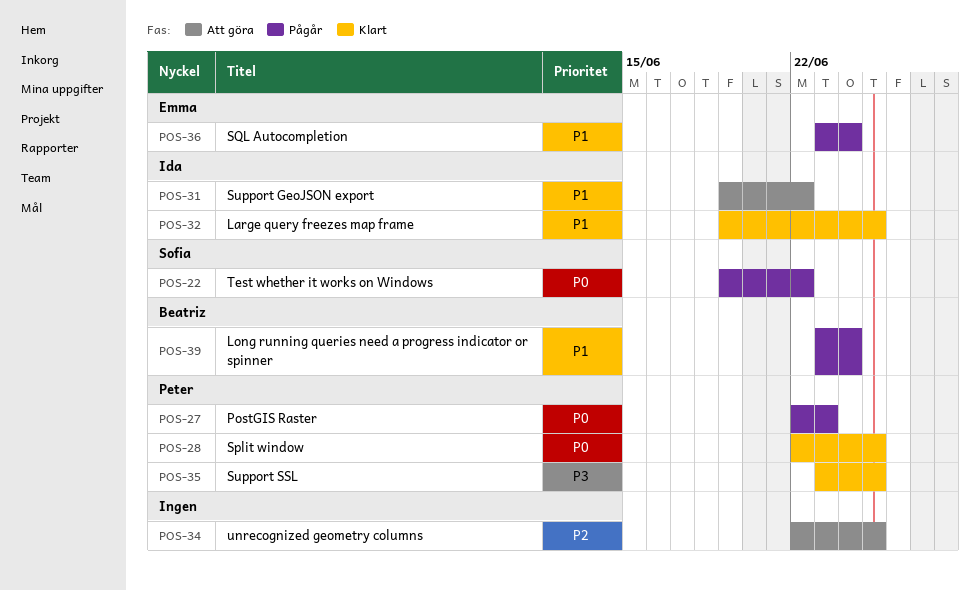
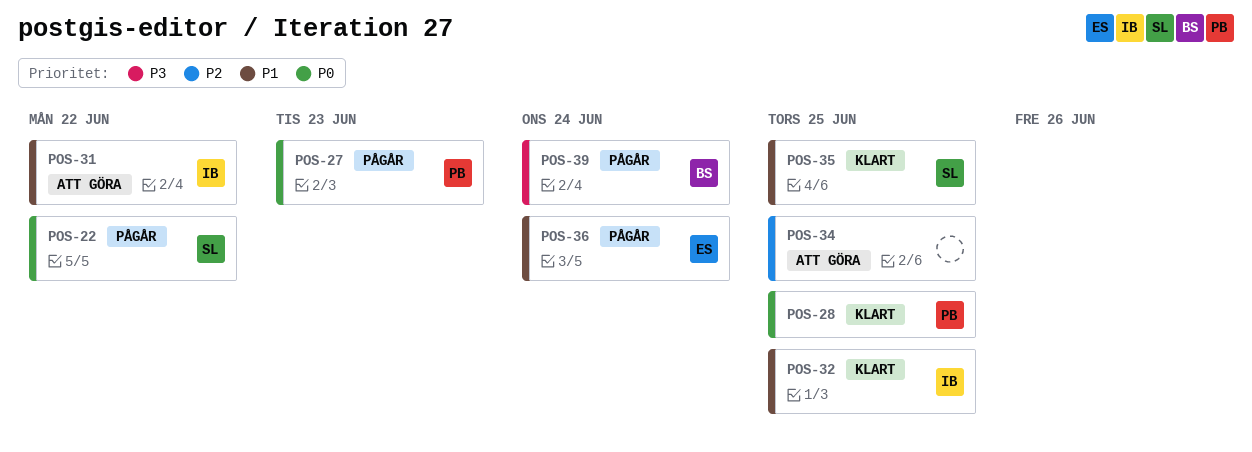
POS-35, owner: Peter -> Sofia
POS-35, priority: P3 -> P1
POS-39, priority: P1 -> P3

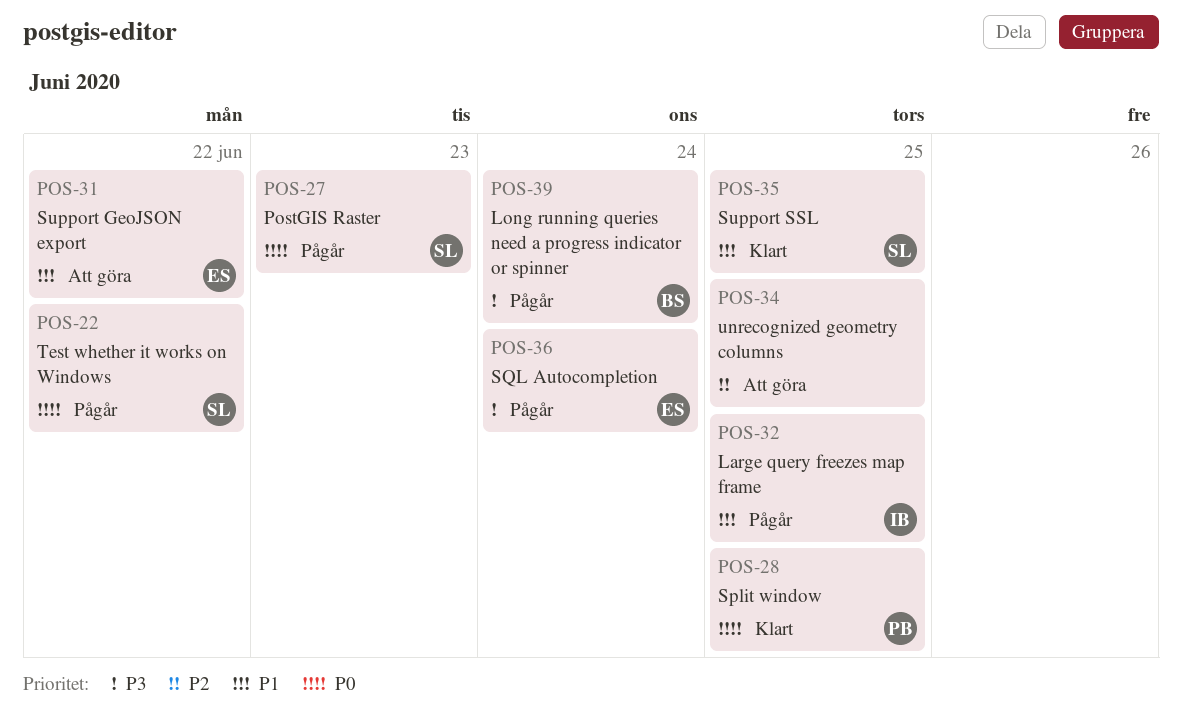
POS-27, owner: PB -> SL
POS-31, owner: IB -> ES
POS-32, status: Klart -> Pågår
POS-36, priority: P1 -> P3

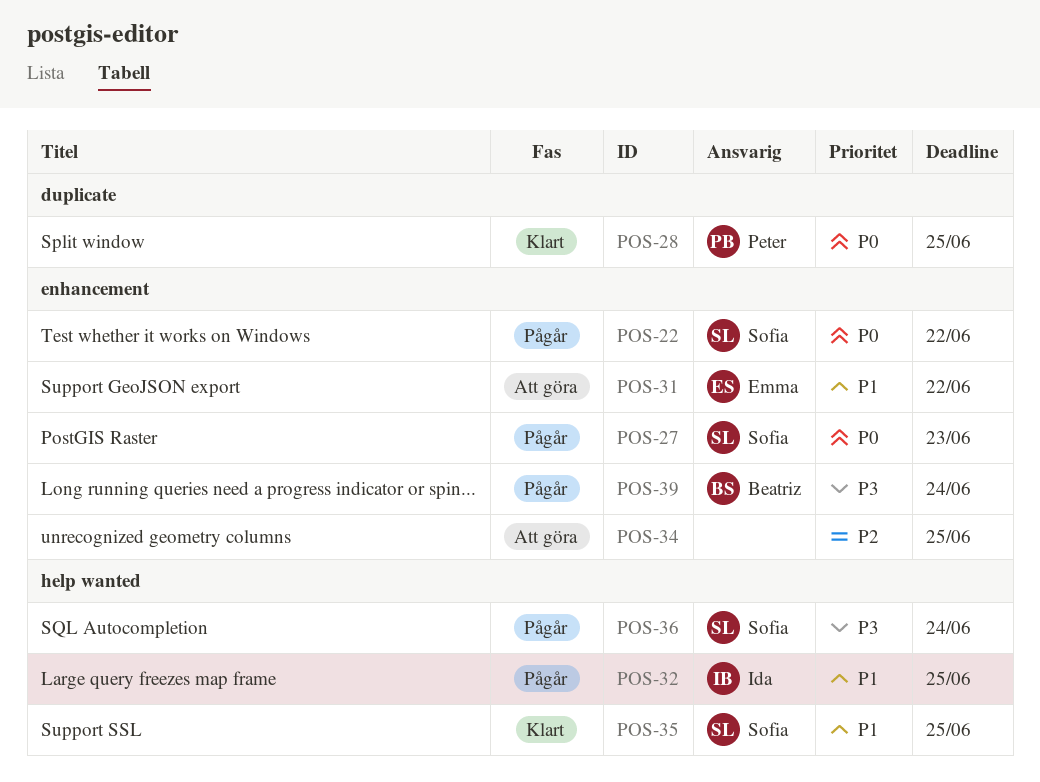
POS-36, owner: Emma -> Sofia

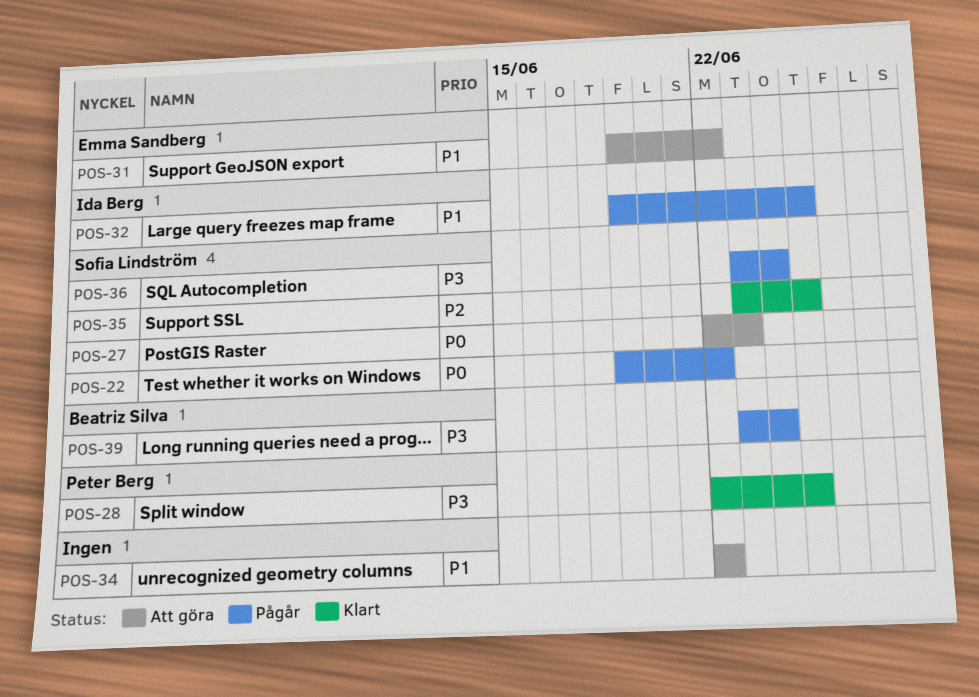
POS-27, status: Pågår -> Att göra
POS-28, priority: P0 -> P3
POS-34, priority: P2 -> P1
POS-34, due: Jun 25 -> Jun 22
POS-35, priority: P1 -> P2

